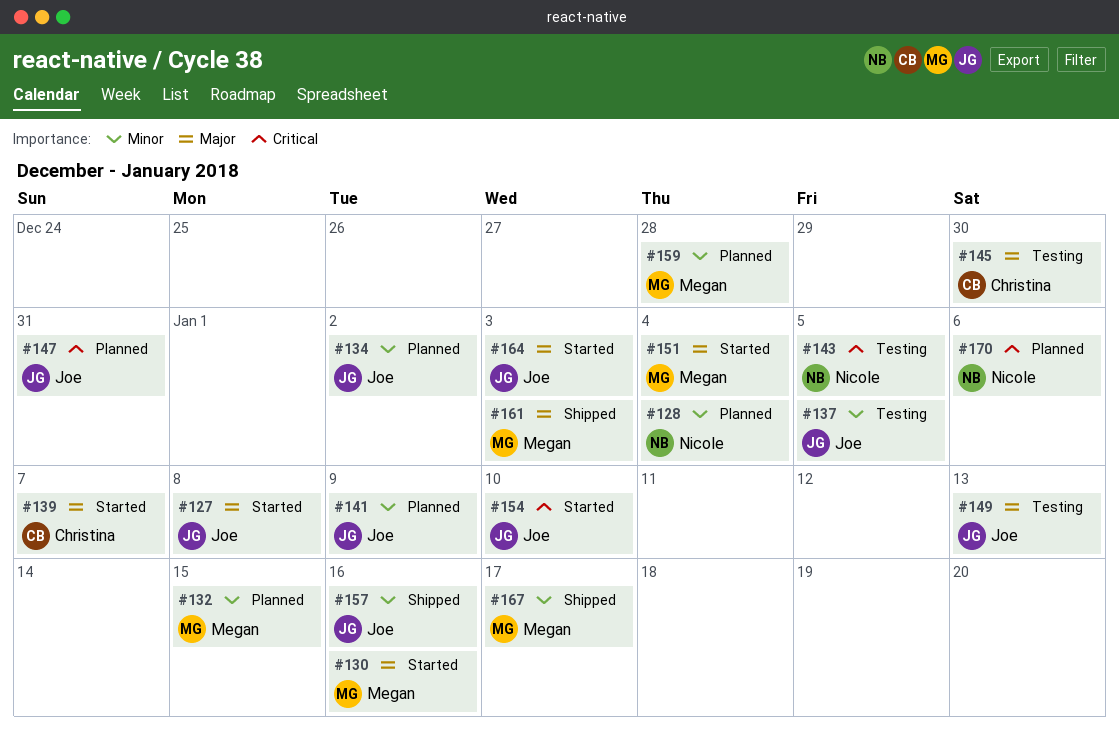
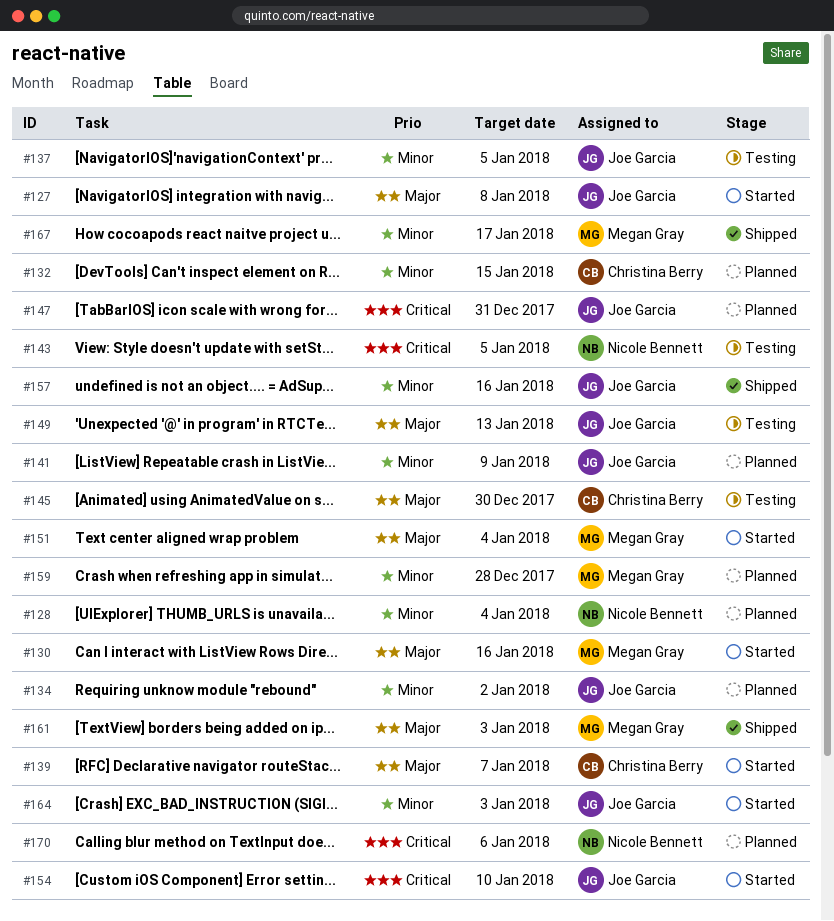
#132, owner: Megan Gray -> Christina Berry
#164, priority: Major -> Minor

